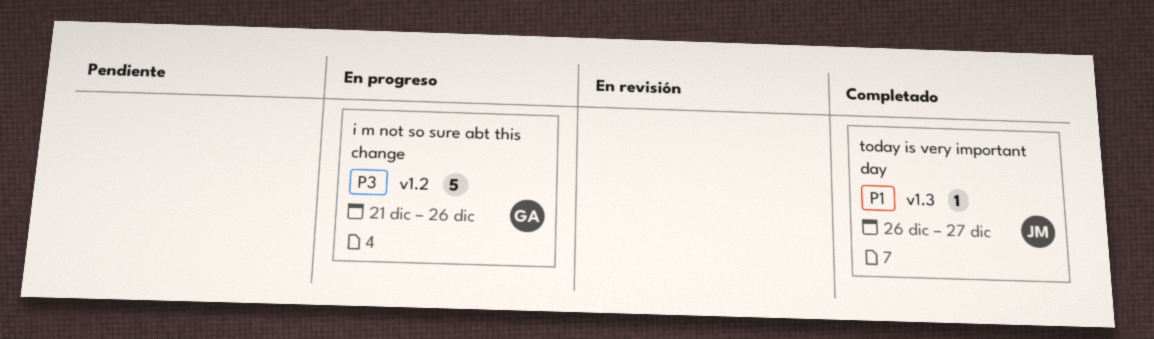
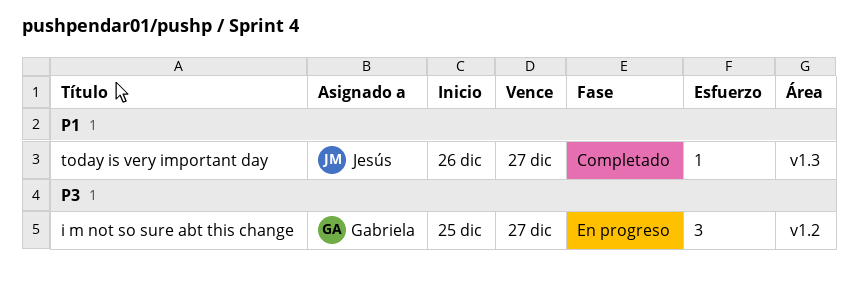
i m not so sure abt this change, estimate: 5 -> 3
i m not so sure abt this change, start: Dec 21 -> Dec 25
i m not so sure abt this change, due: Dec 26 -> Dec 27

